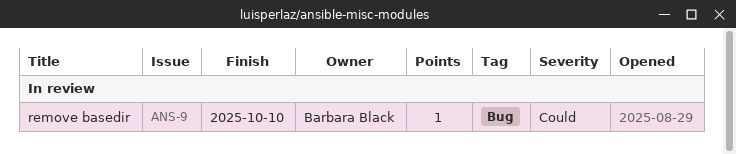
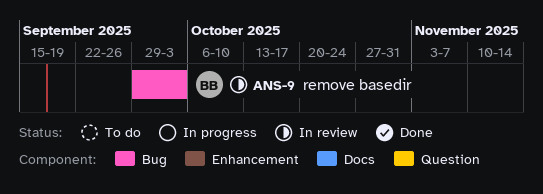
ANS-9, due: Oct 10 -> Oct 3

